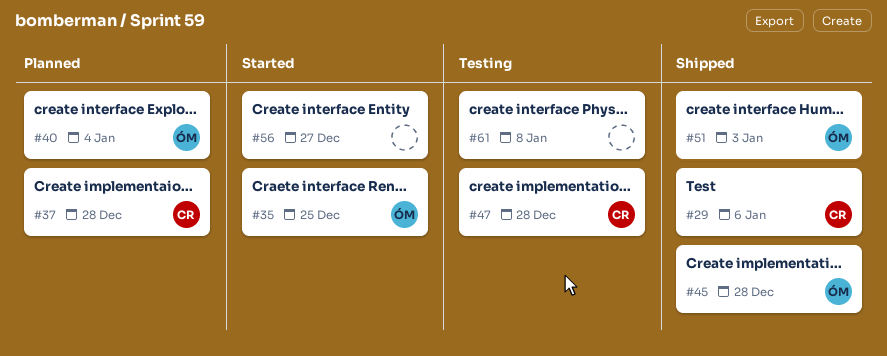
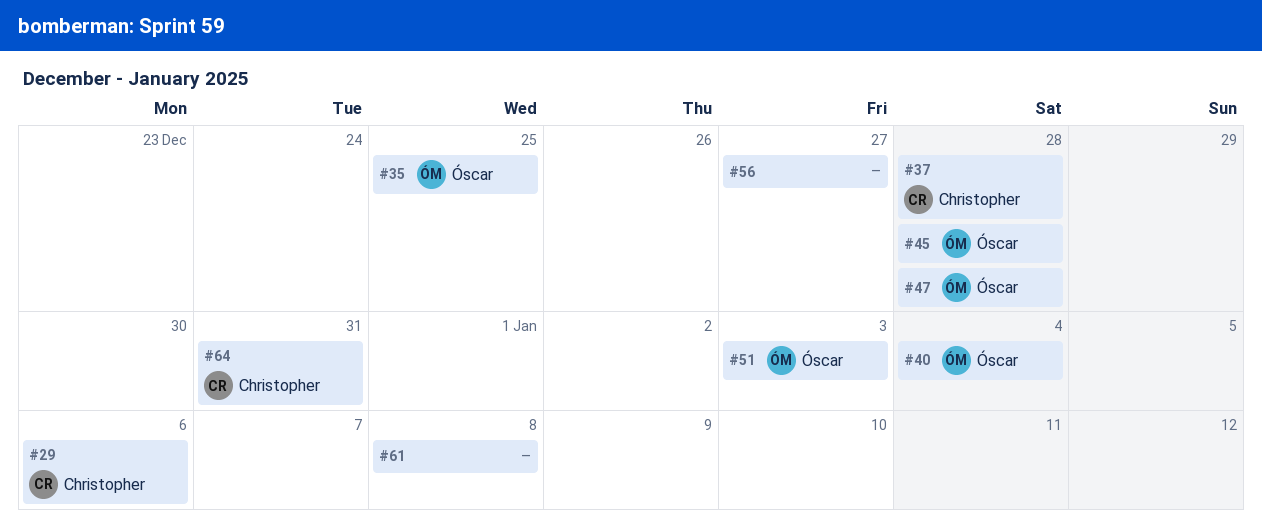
#47, owner: Christopher -> Óscar
#64: none -> present

